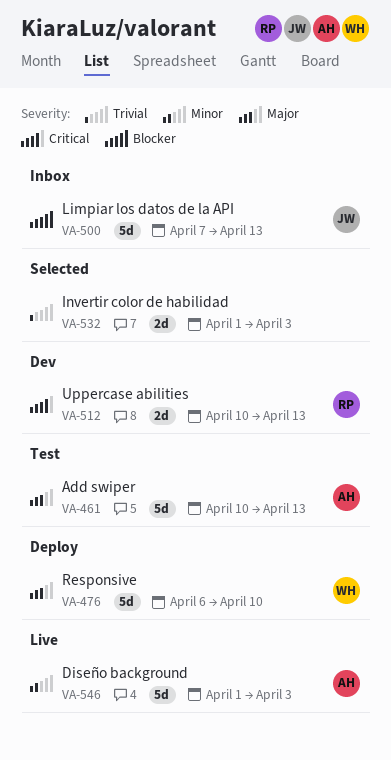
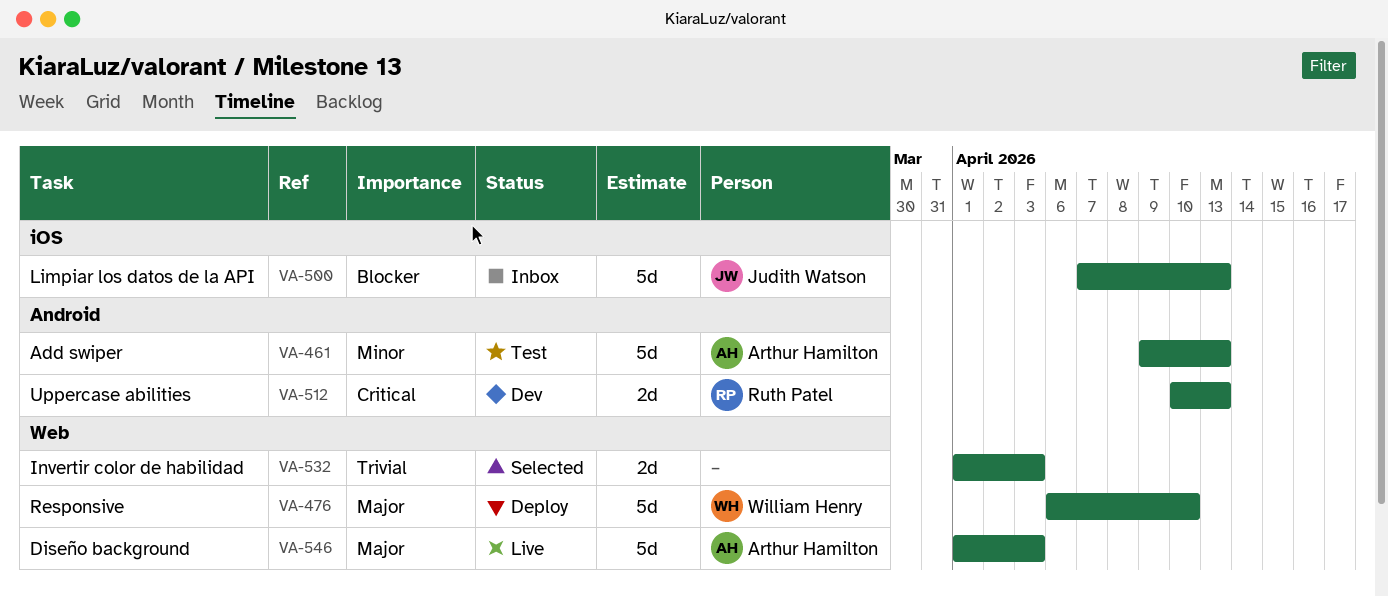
VA-461, priority: Major -> Minor
VA-461, start: Apr 10 -> Apr 9
VA-546, priority: Minor -> Major

